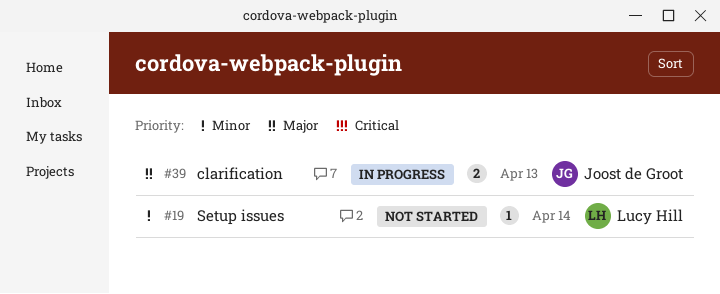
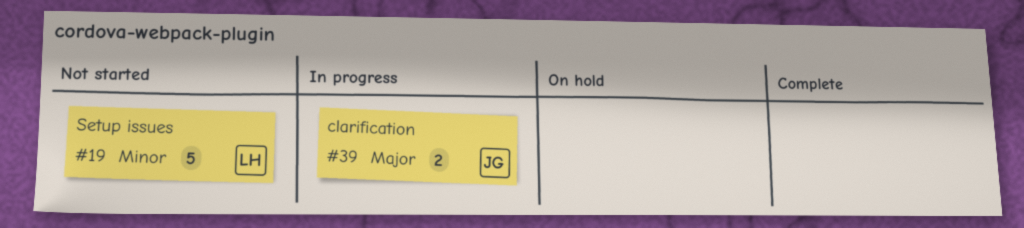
#19, estimate: 1 -> 5

